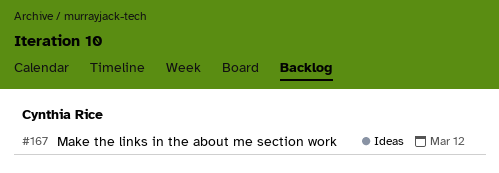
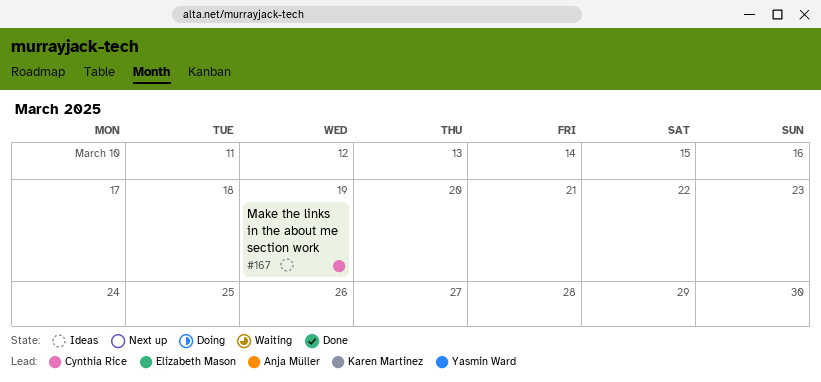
#167, due: Mar 12 -> Mar 19

